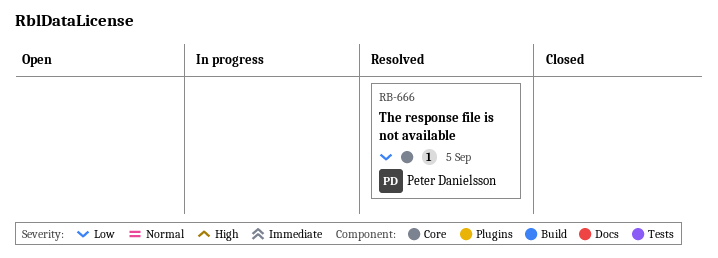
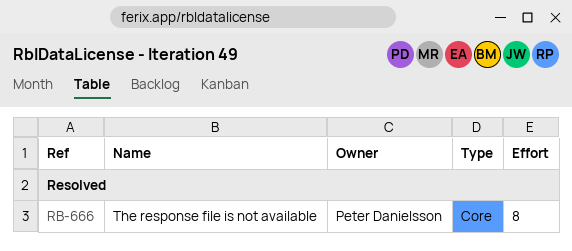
RB-666, estimate: 1 -> 8

